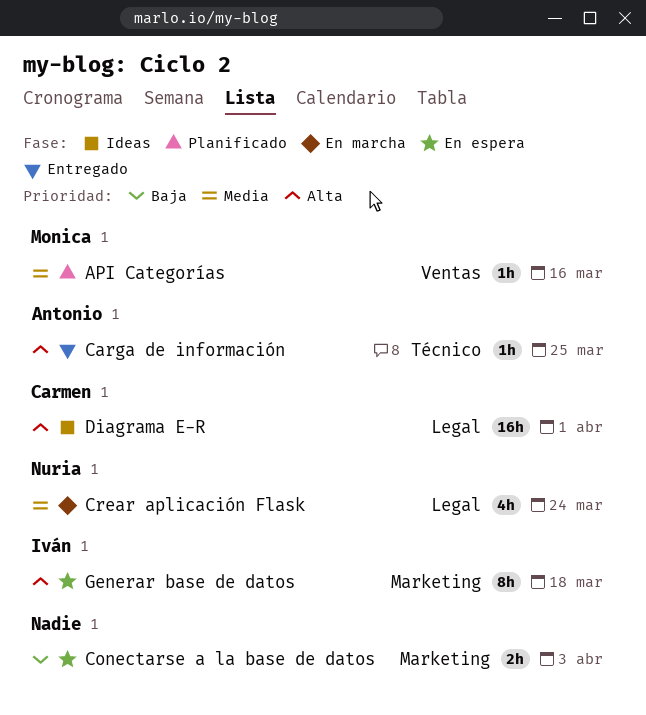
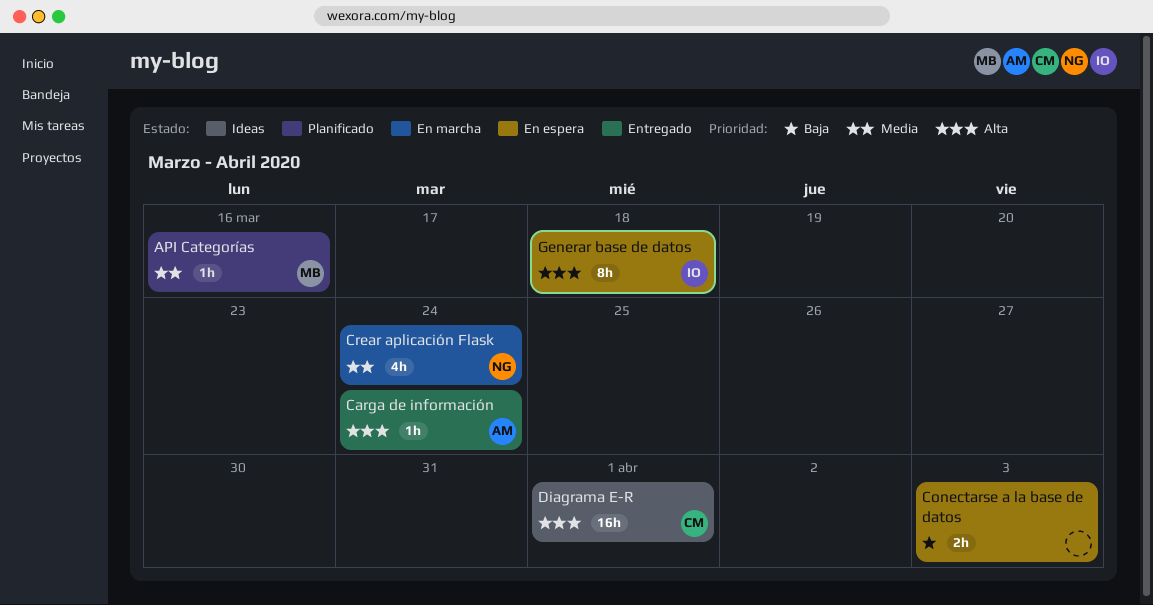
Carga de información, due: Mar 25 -> Mar 24

